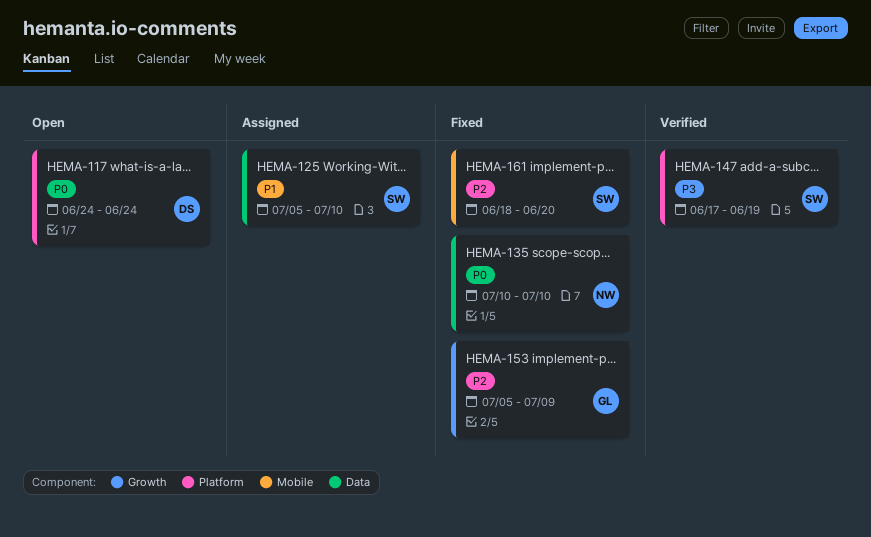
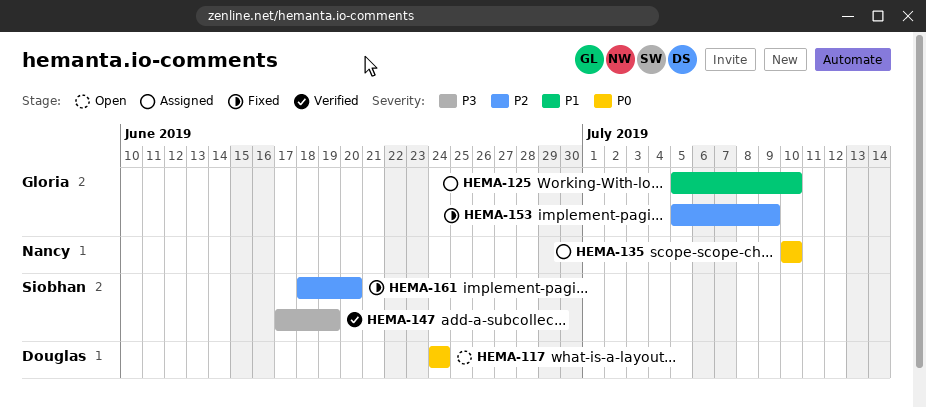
HEMA-125, owner: Siobhan -> Gloria
HEMA-135, status: Fixed -> Assigned

